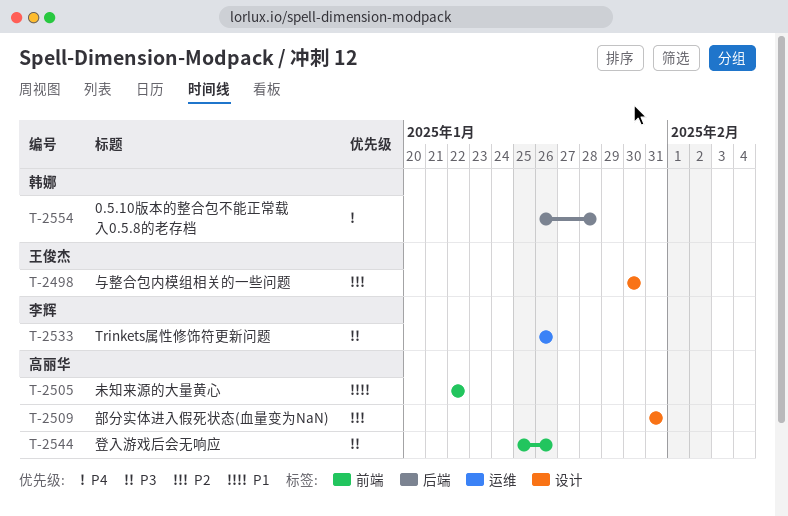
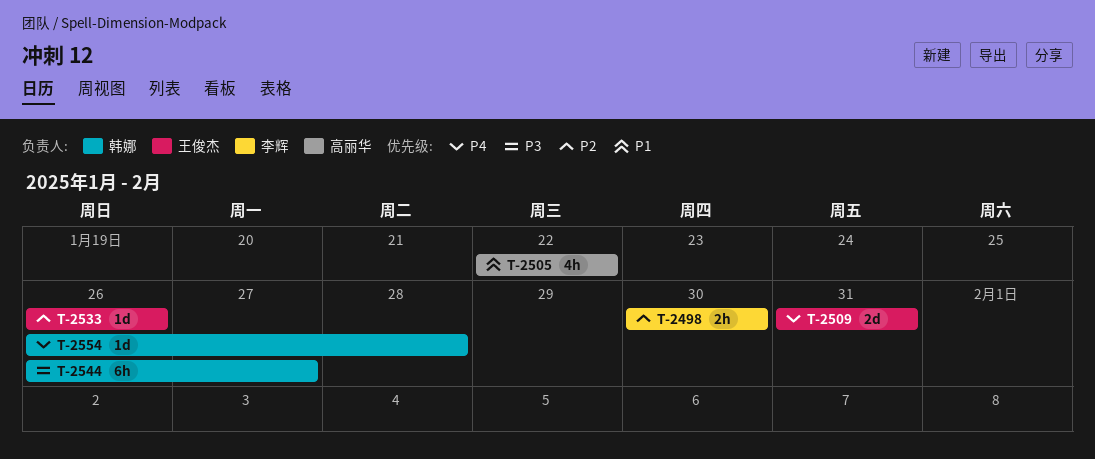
T-2498, owner: 王俊杰 -> 李辉
T-2509, owner: 高丽华 -> 王俊杰
T-2509, priority: P2 -> P4
T-2533, owner: 李辉 -> 王俊杰
T-2533, priority: P3 -> P2
T-2544, owner: 高丽华 -> 韩娜
T-2544, start: Jan 25 -> Jan 26
T-2544, due: Jan 26 -> Jan 27

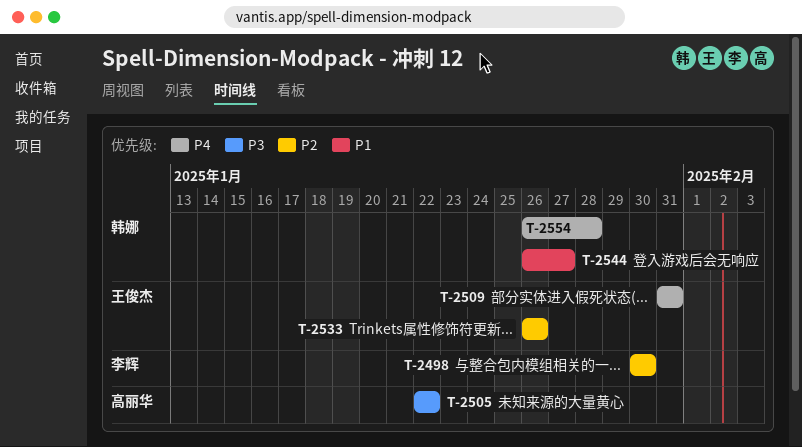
T-2505, priority: P1 -> P3
T-2544, priority: P3 -> P1

